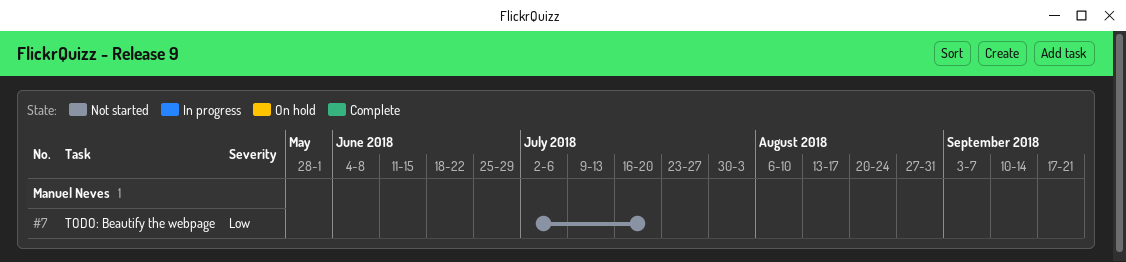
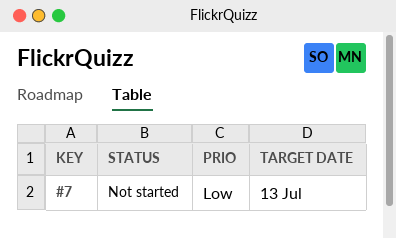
#7, due: Jul 20 -> Jul 13

